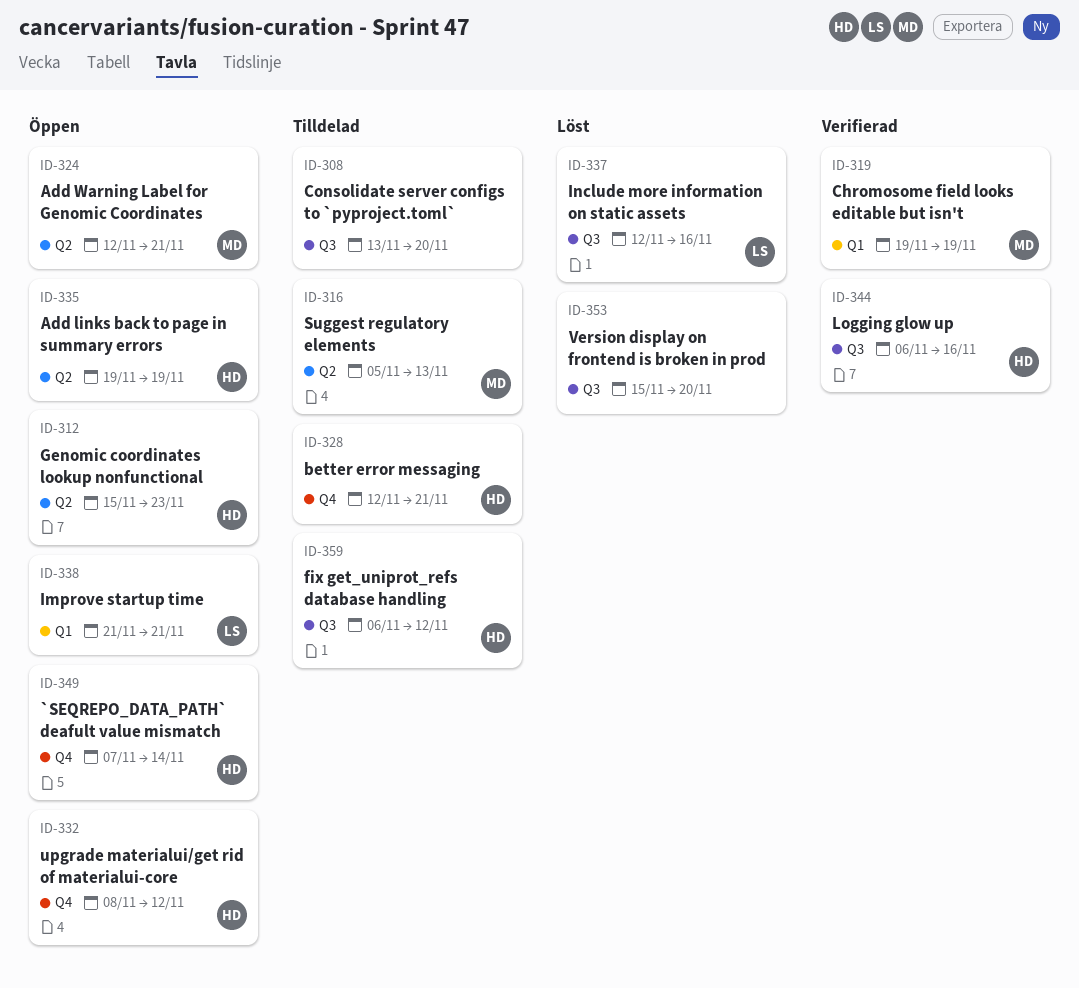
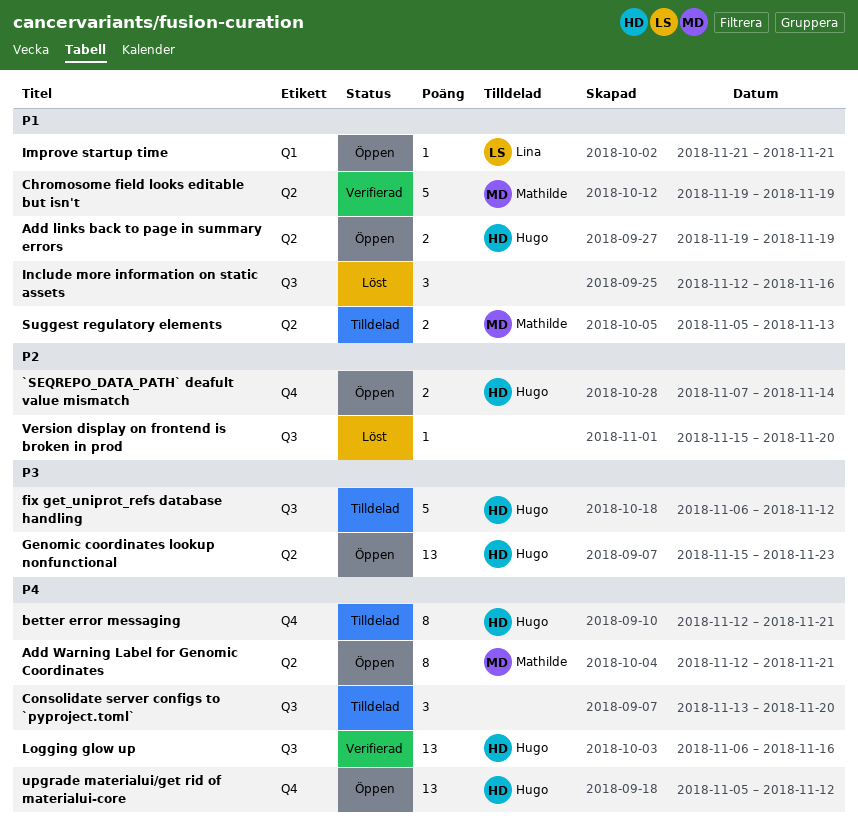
Chromosome field looks editable but isn't, label: Q1 -> Q2
Include more information on static assets, owner: Lina -> none
upgrade materialui/get rid of materialui-core, start: Nov 8 -> Nov 5

